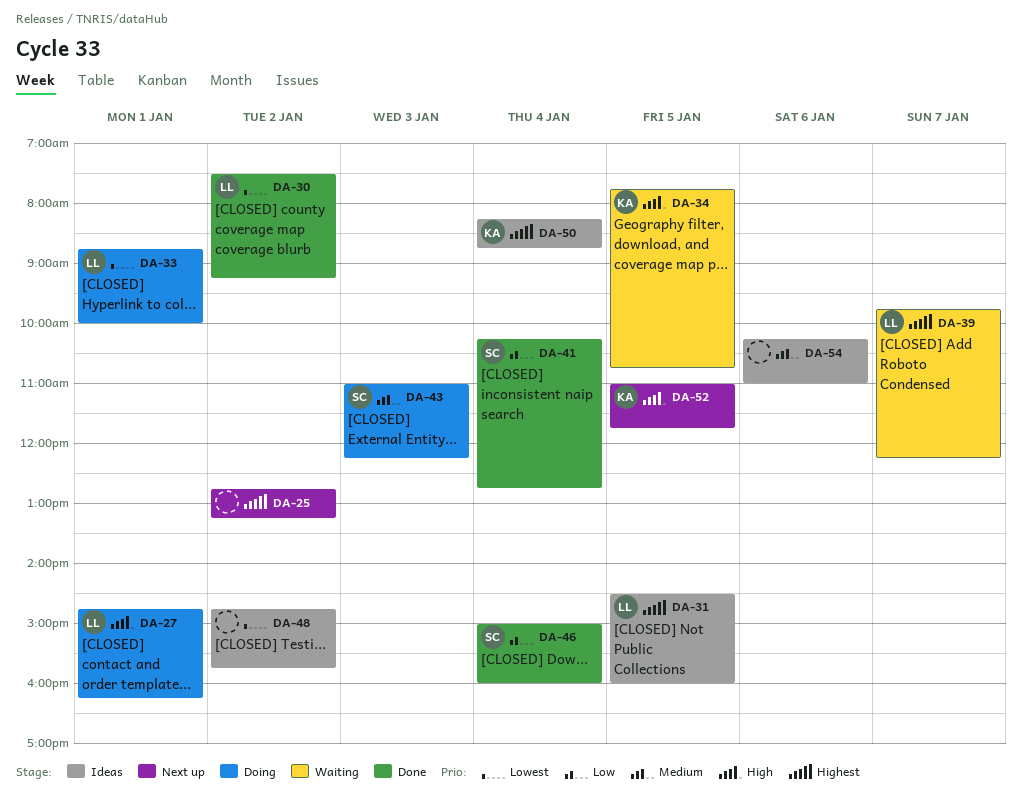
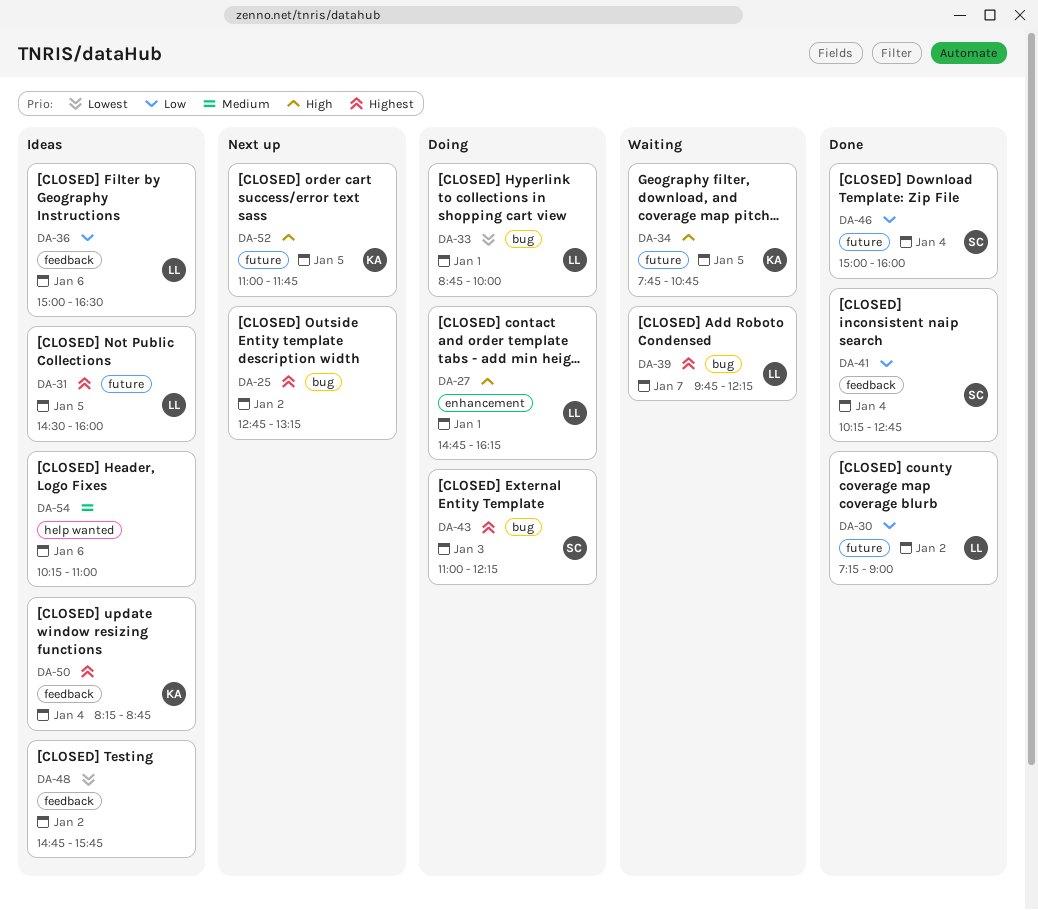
DA-30, priority: Lowest -> Low
DA-30, begins: 07:30 -> 07:15
DA-30, ends: 09:15 -> 09:00
DA-36: none -> present
DA-43, priority: Medium -> Highest

